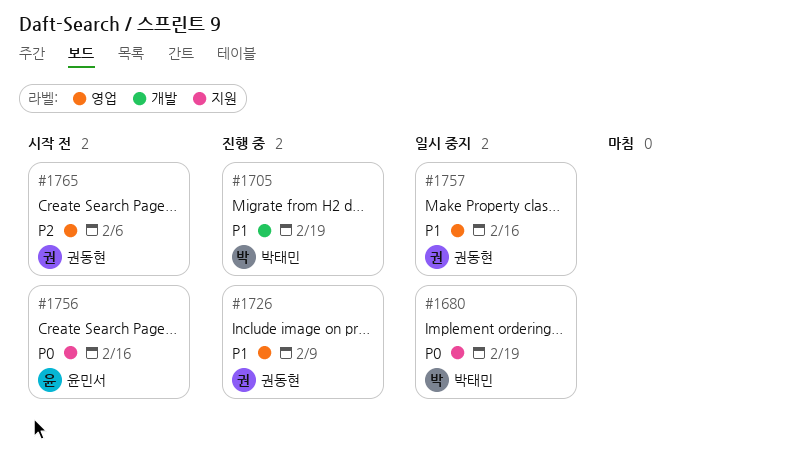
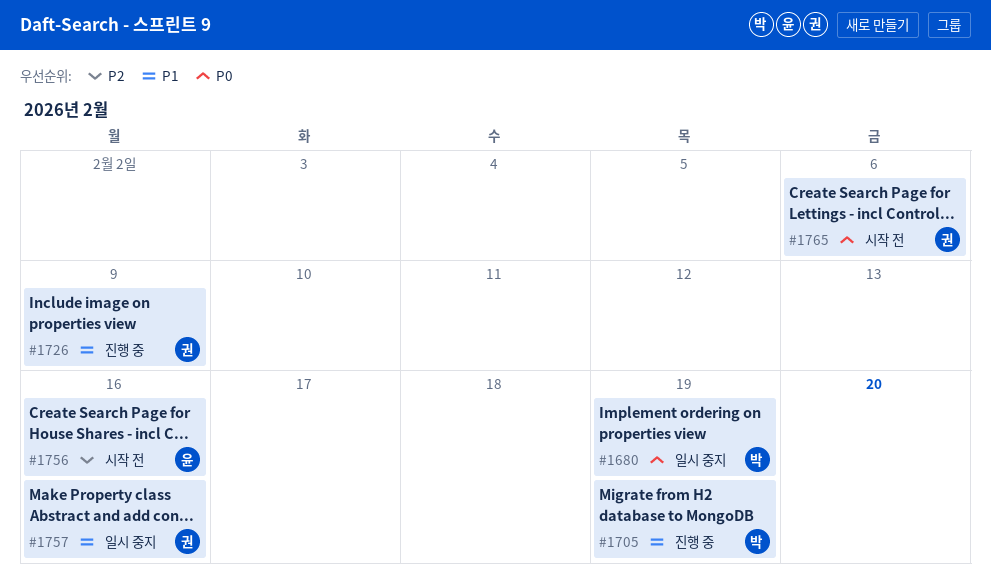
#1756, priority: P0 -> P2
#1765, priority: P2 -> P0

